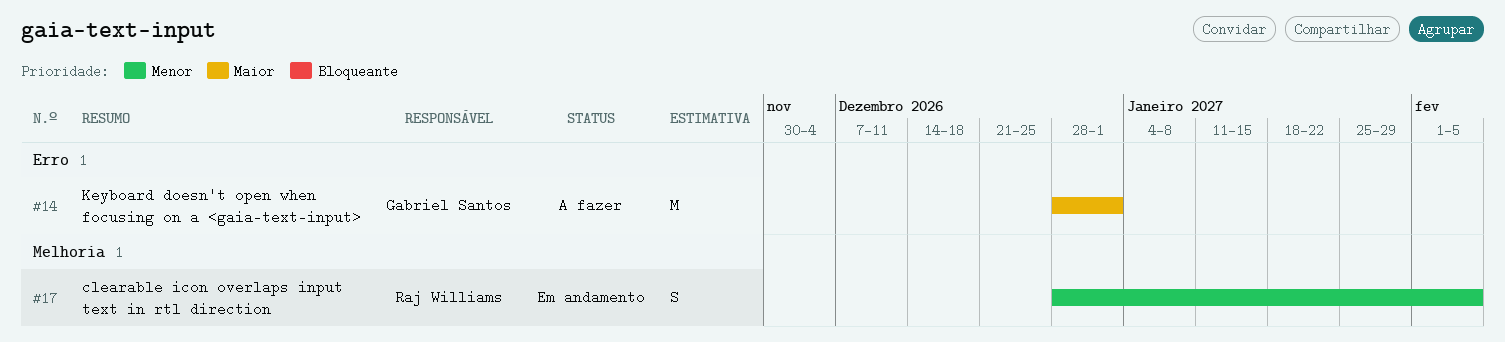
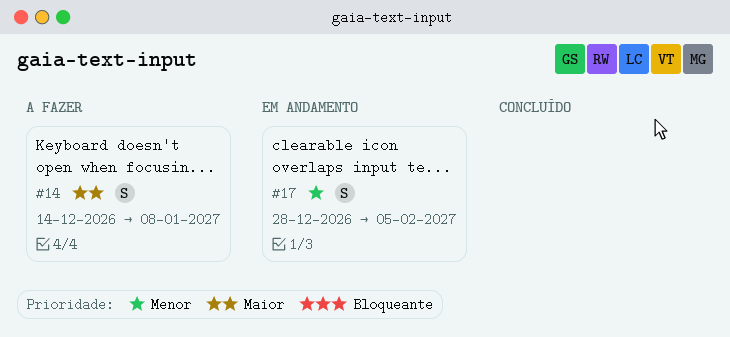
#14, estimate: M -> S
#14, start: Dec 28 -> Dec 14
#14, due: Jan 1 -> Jan 8

